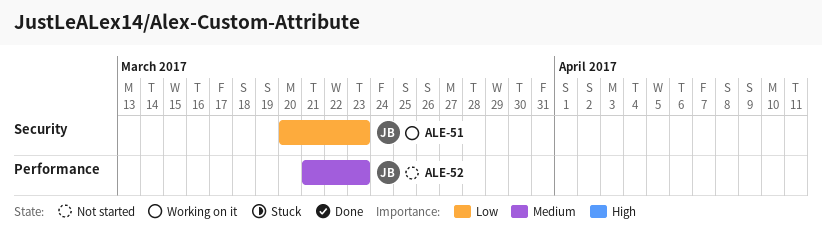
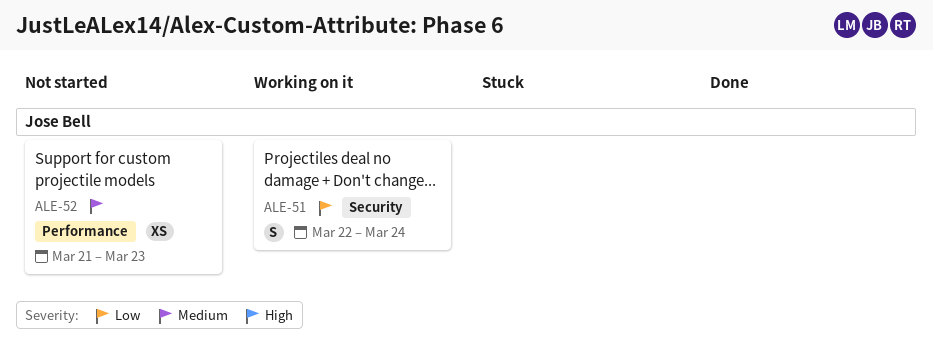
ALE-51, start: Mar 20 -> Mar 22
ALE-51, due: Mar 23 -> Mar 24

